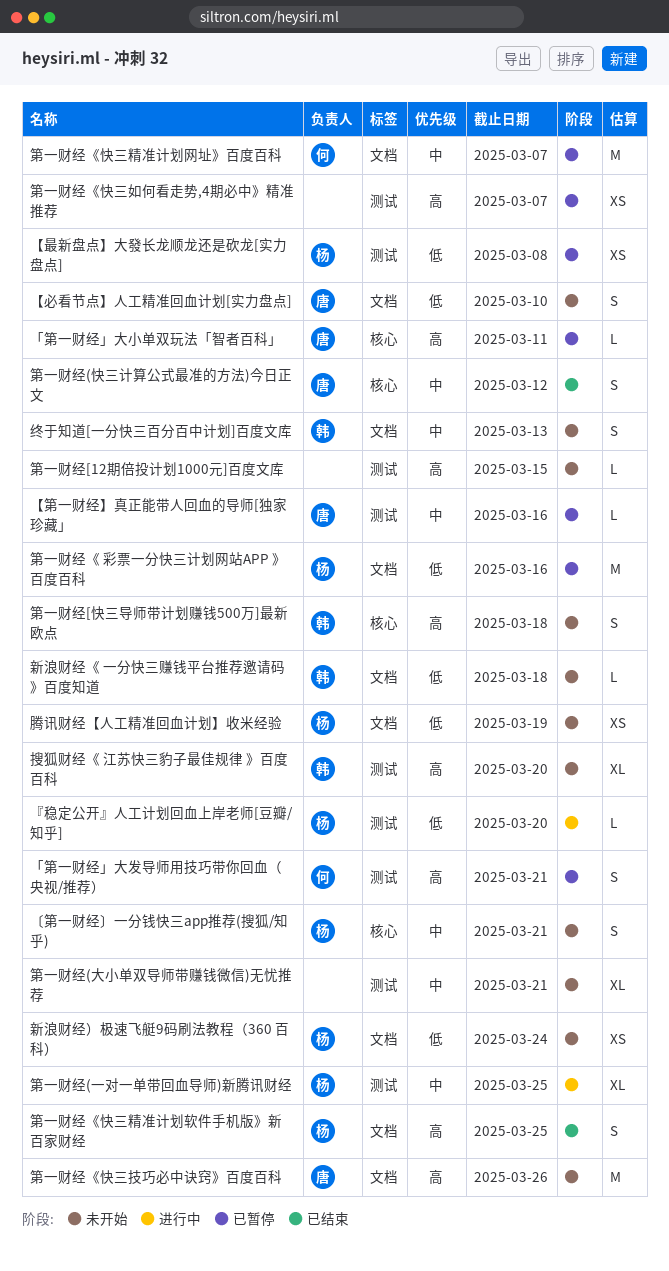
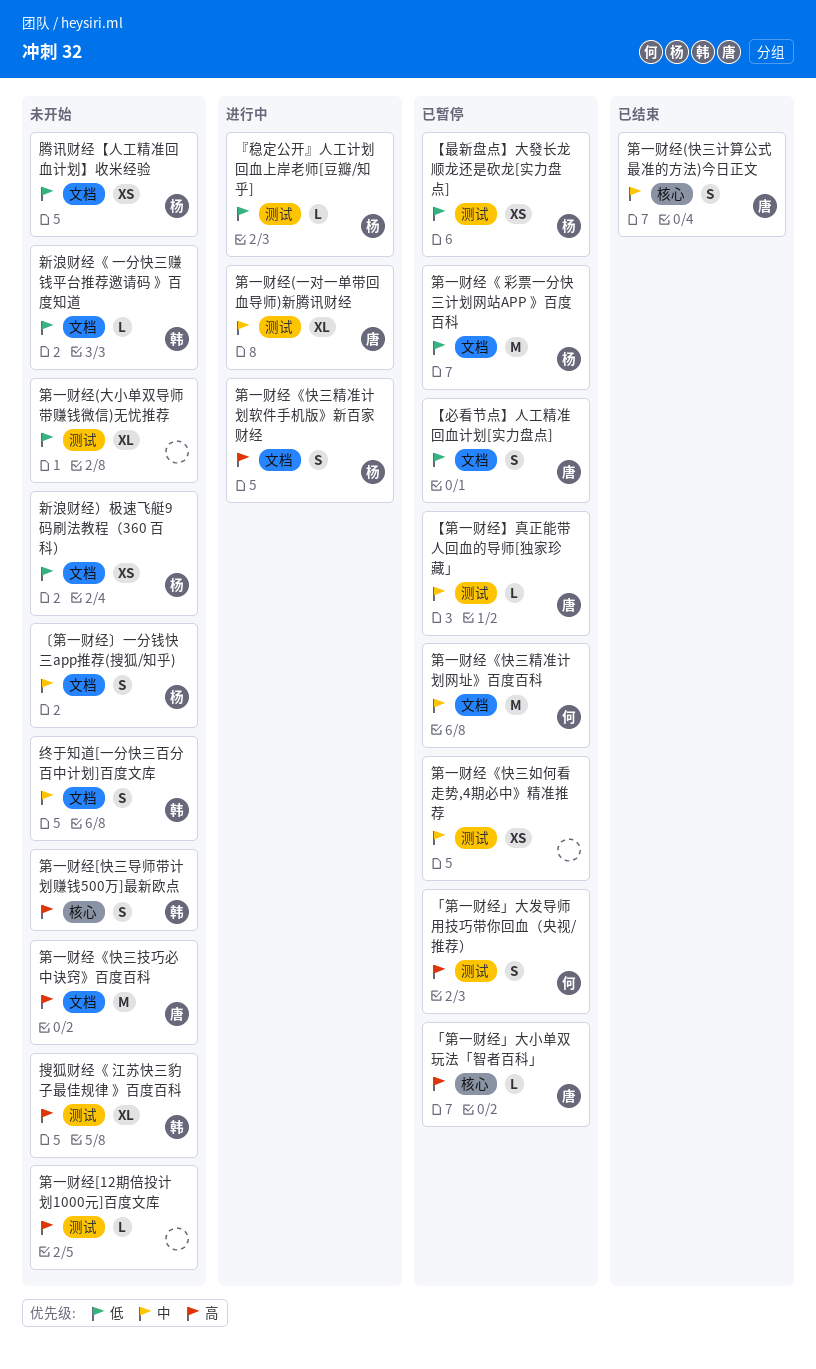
【必看节点】人工精准回血计划[实力盘点], status: 未开始 -> 已暂停
〔第一财经〕一分钱快三app推荐(搜狐/知乎), label: 核心 -> 文档
第一财经(一对一单带回血导师)新腾讯财经, owner: 杨 -> 唐
第一财经(大小单双导师带赚钱微信)无忧推荐, priority: 中 -> 低
第一财经《快三如何看走势,4期必中》精准推荐, priority: 高 -> 中
第一财经《快三精准计划软件手机版》新百家财经, status: 已结束 -> 进行中

